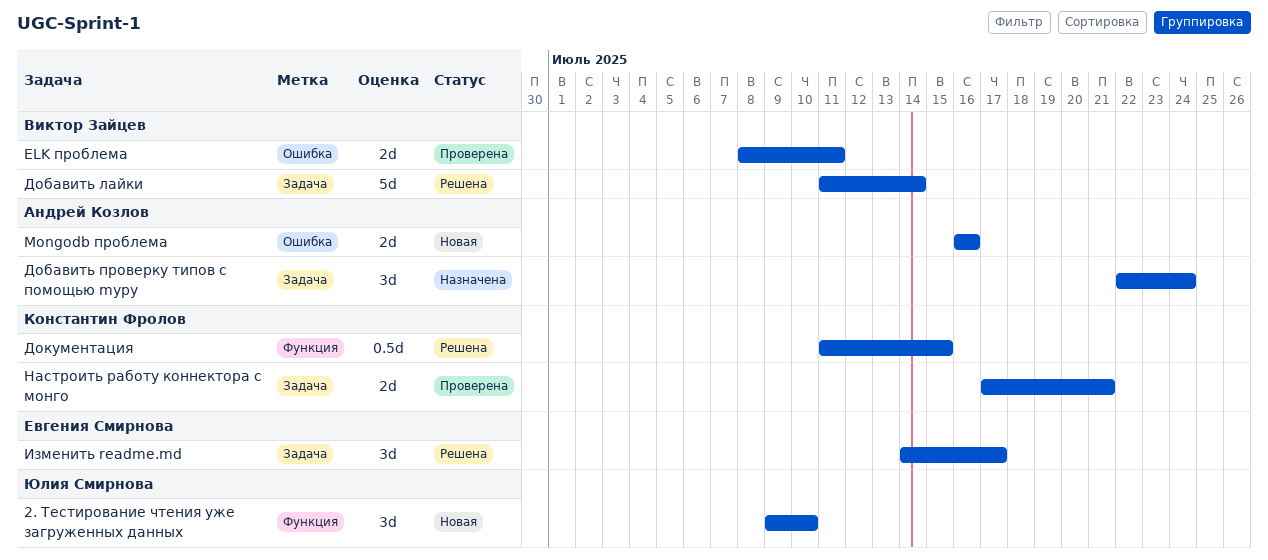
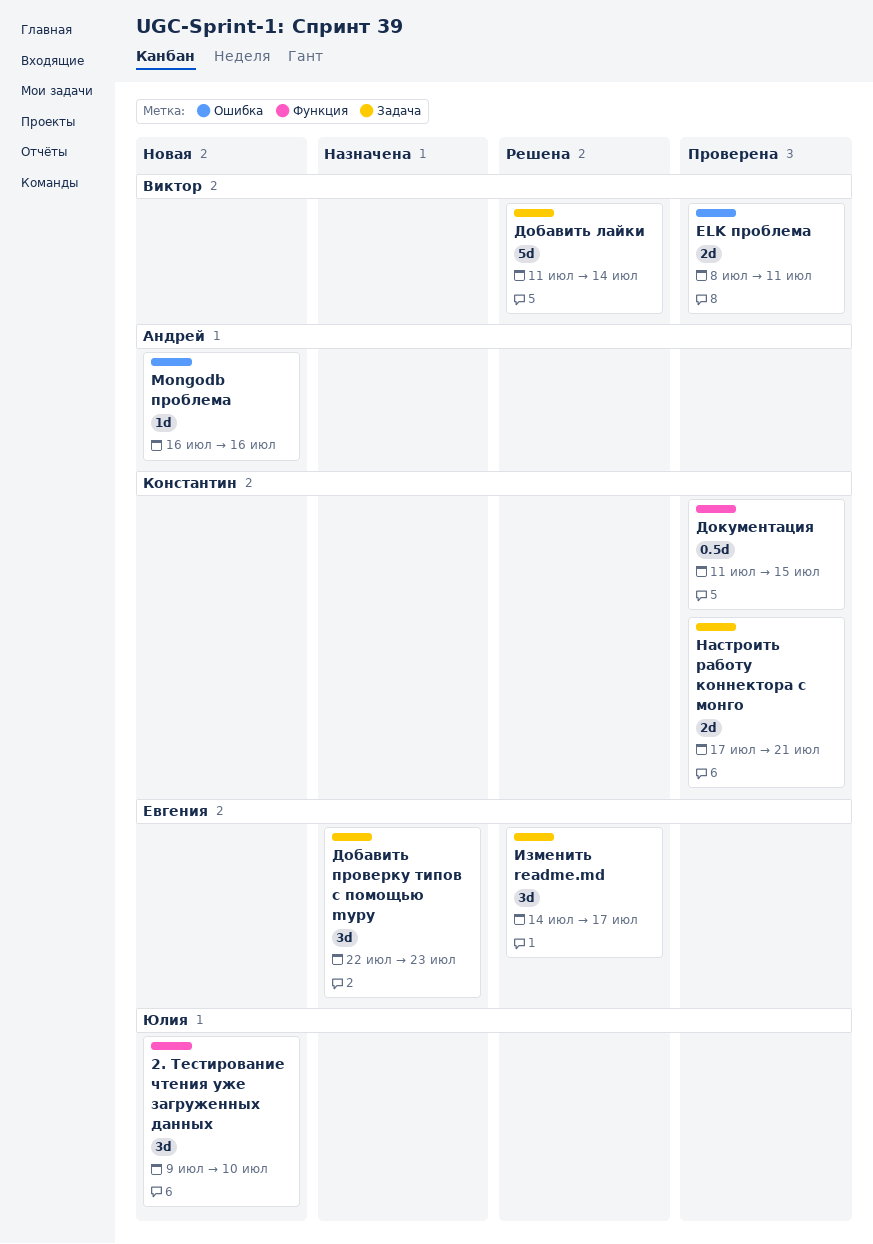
Mongodb проблема, estimate: 2d -> 1d
Добавить проверку типов с помощью mypy, owner: Андрей Козлов -> Евгения Смирнова
Добавить проверку типов с помощью mypy, due: Jul 24 -> Jul 23
Документация, status: Решена -> Проверена

